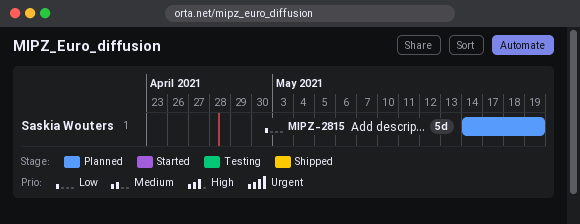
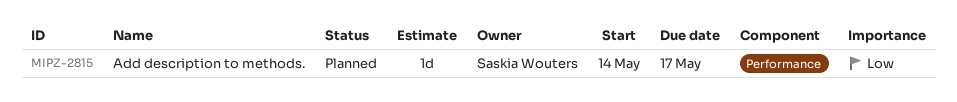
MIPZ-2815, estimate: 5d -> 1d
MIPZ-2815, due: May 19 -> May 17

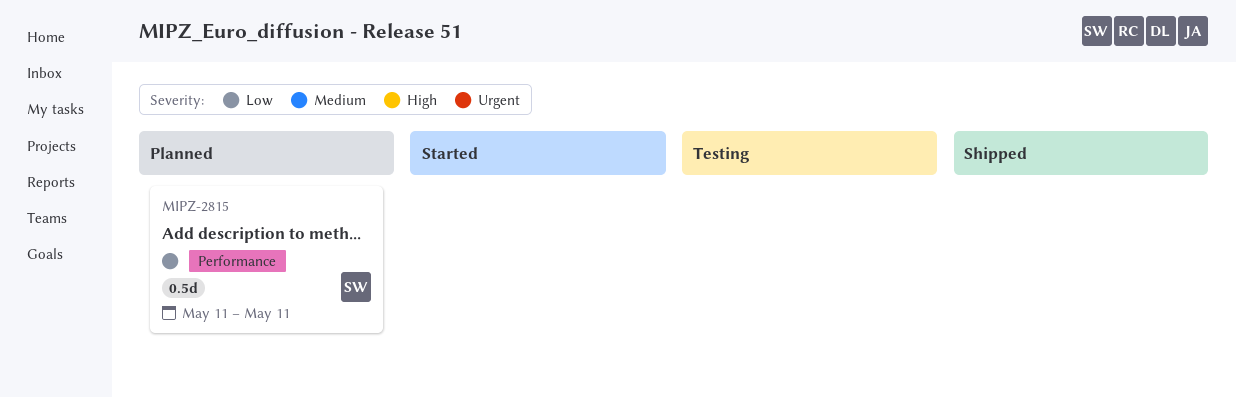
MIPZ-2815, estimate: 1d -> 0.5d
MIPZ-2815, start: May 14 -> May 11
MIPZ-2815, due: May 17 -> May 11

